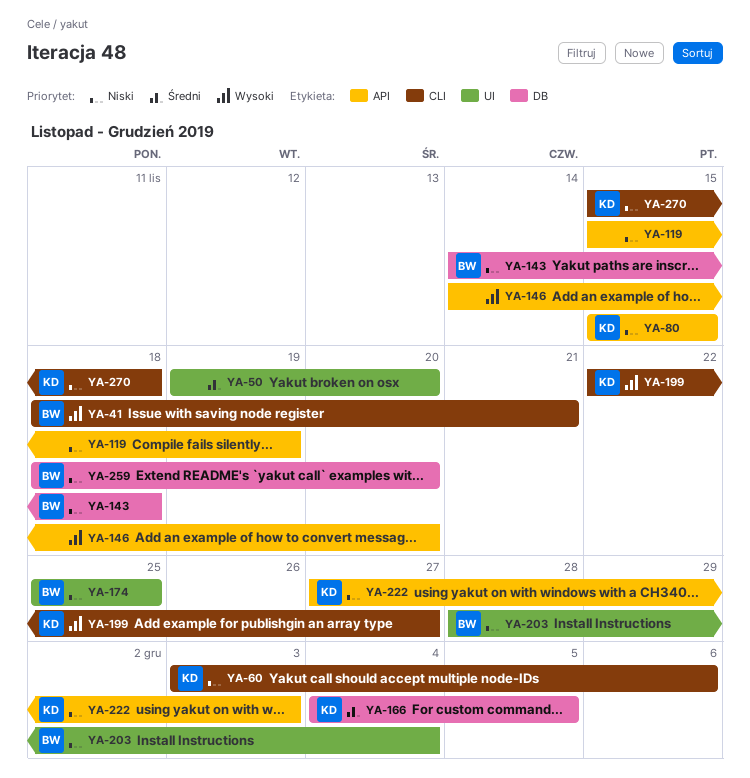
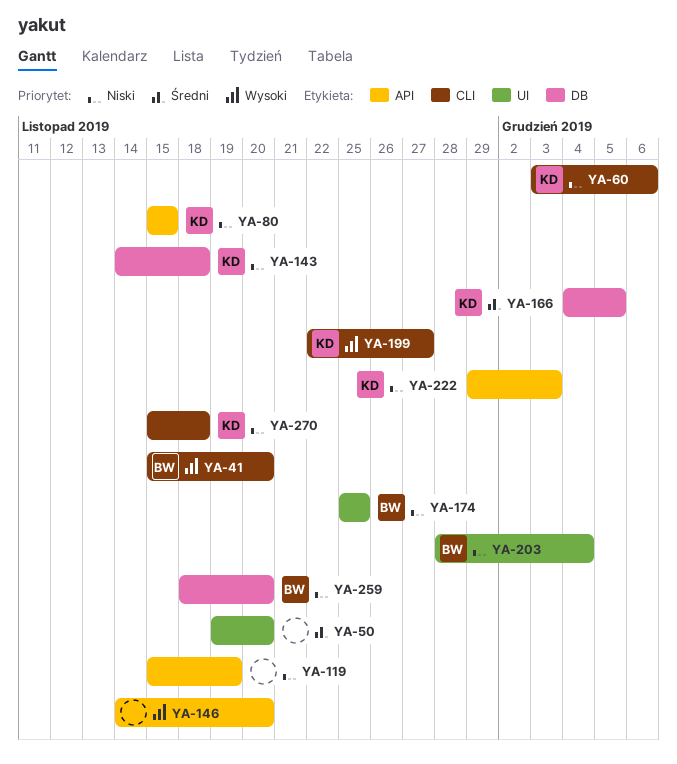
YA-41, start: Nov 18 -> Nov 15
YA-41, due: Nov 21 -> Nov 20
YA-143, owner: BW -> KD
YA-222, start: Nov 27 -> Nov 29

